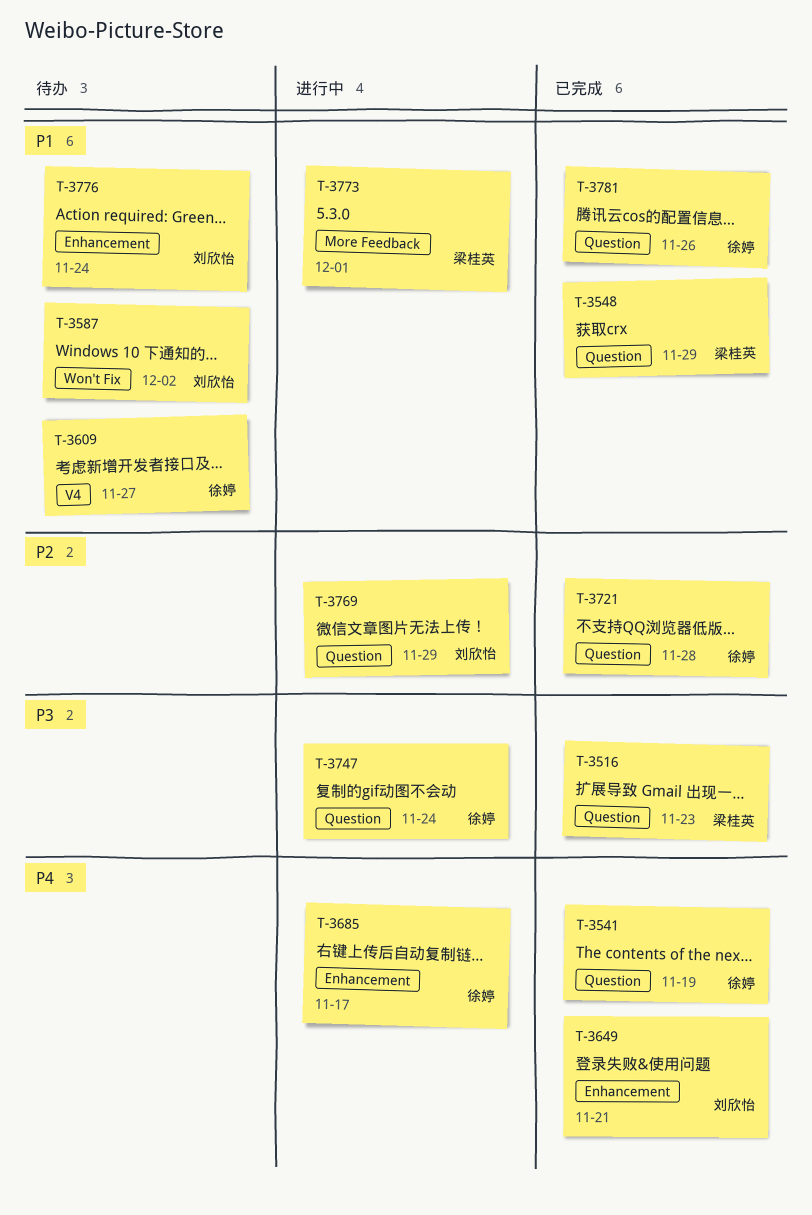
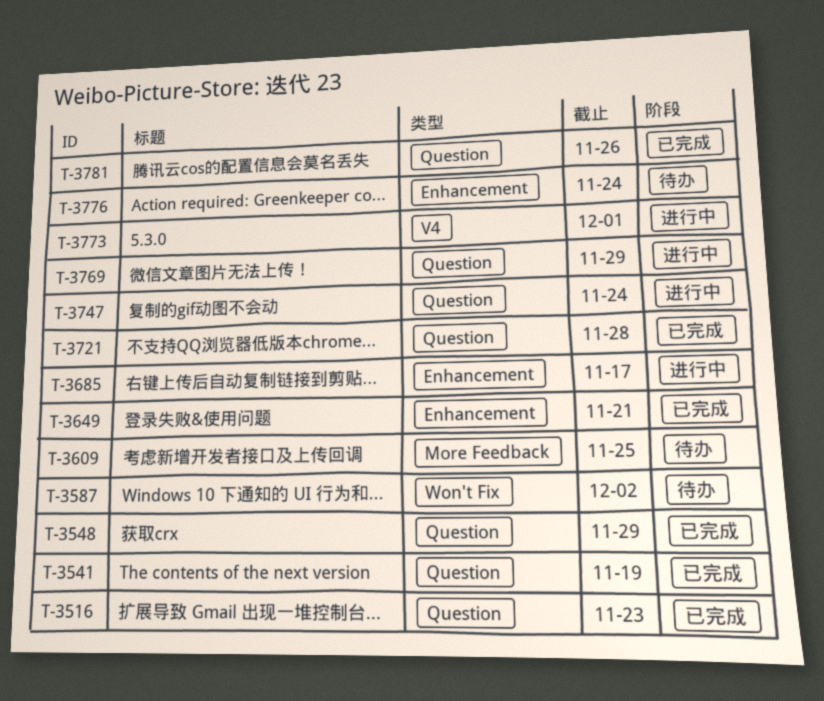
T-3609, label: V4 -> More Feedback
T-3609, due: Nov 27 -> Nov 25
T-3773, label: More Feedback -> V4

